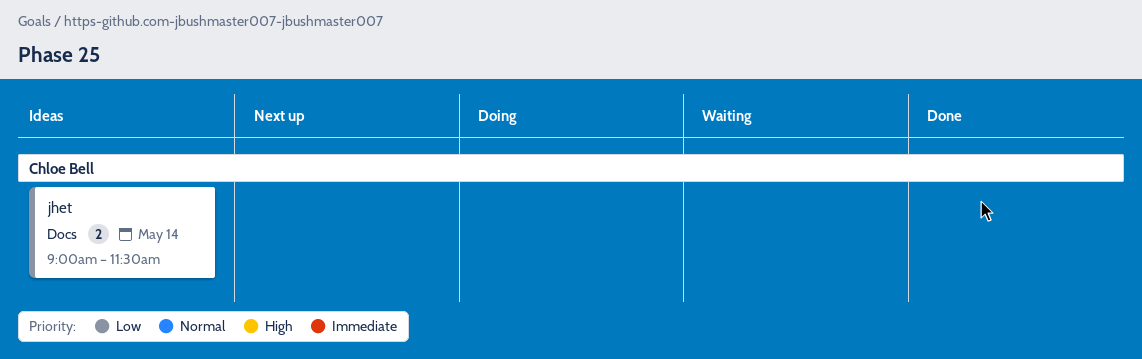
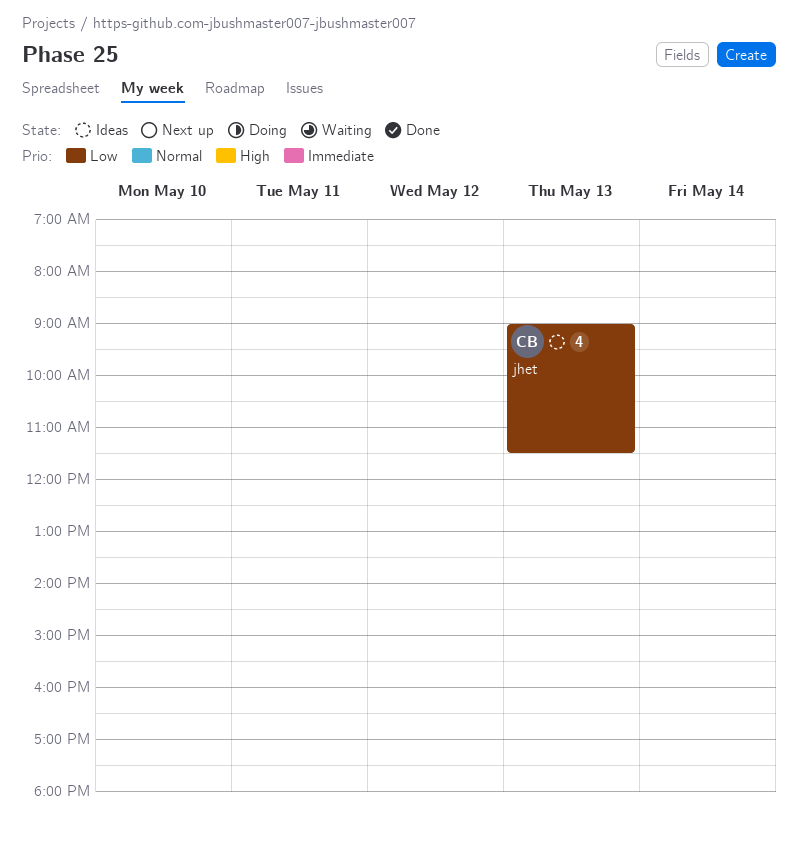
jhet, estimate: 2 -> 4
jhet, day: May 14 -> May 13

